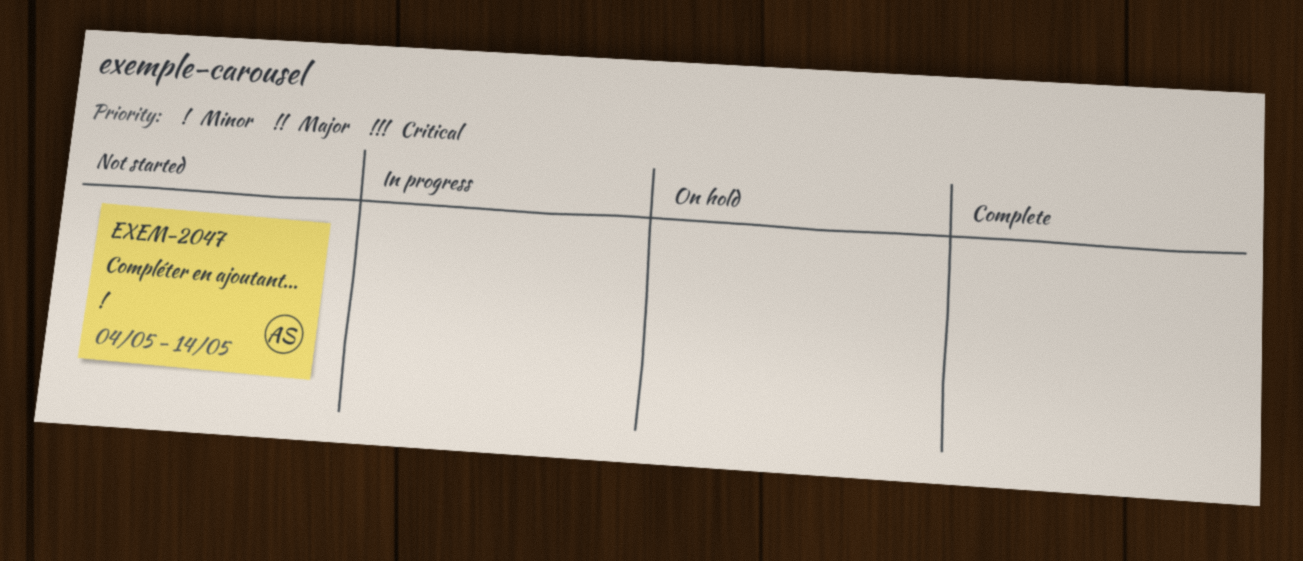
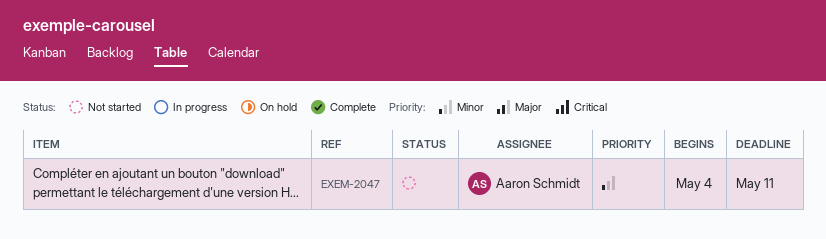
EXEM-2047, due: May 14 -> May 11

